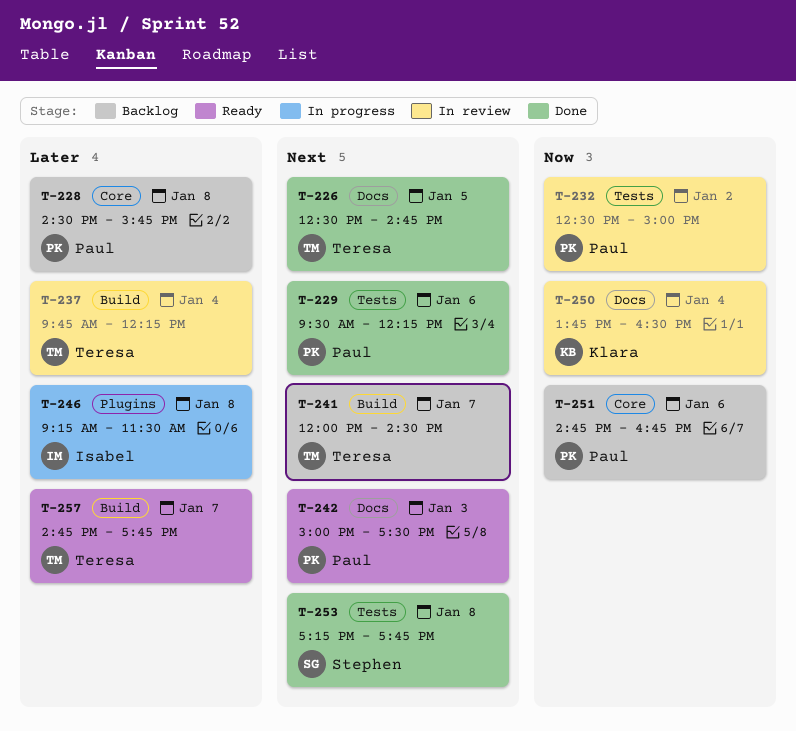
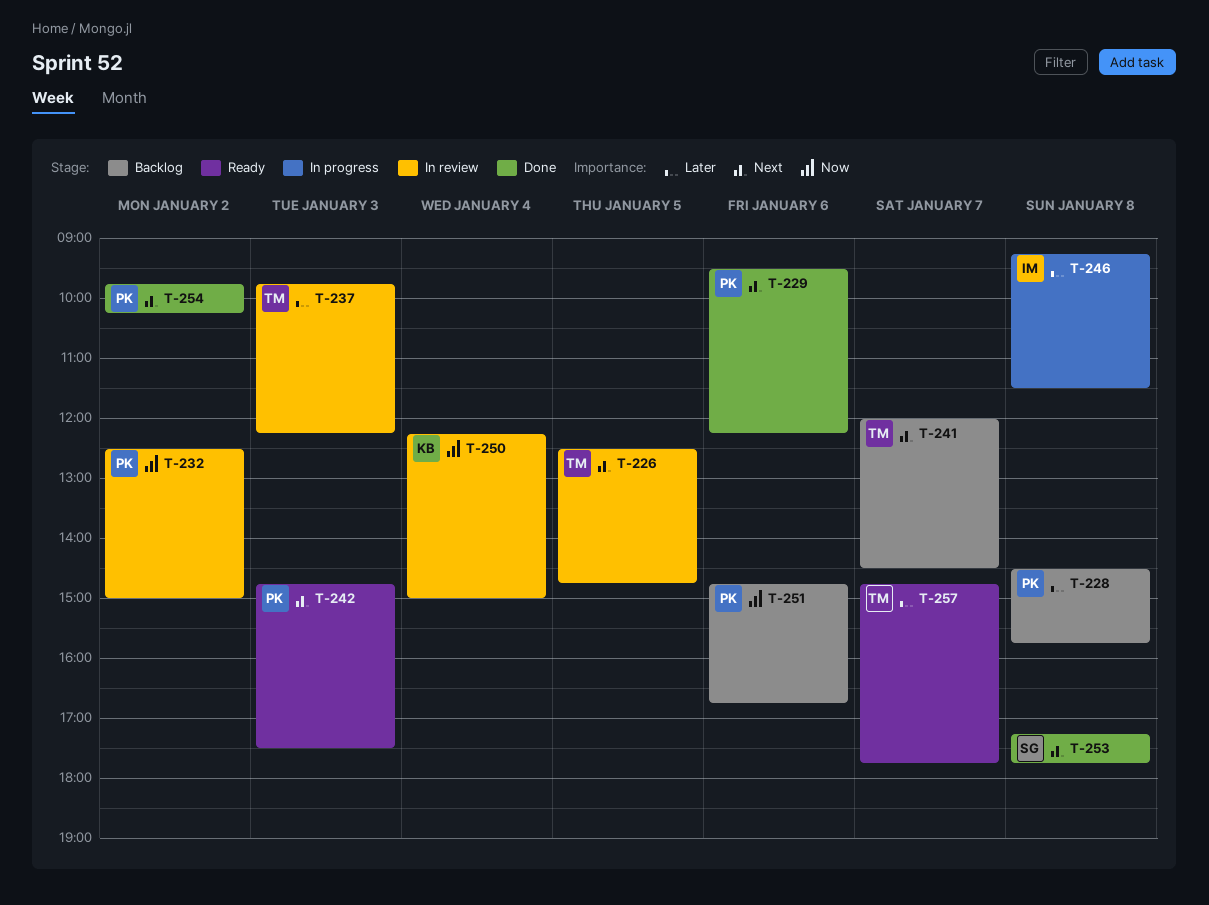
T-226, status: Done -> In review
T-237, day: Jan 4 -> Jan 3
T-242, begins: 15:00 -> 14:45
T-250, begins: 13:45 -> 12:15
T-250, ends: 16:30 -> 15:00
T-254: none -> present

